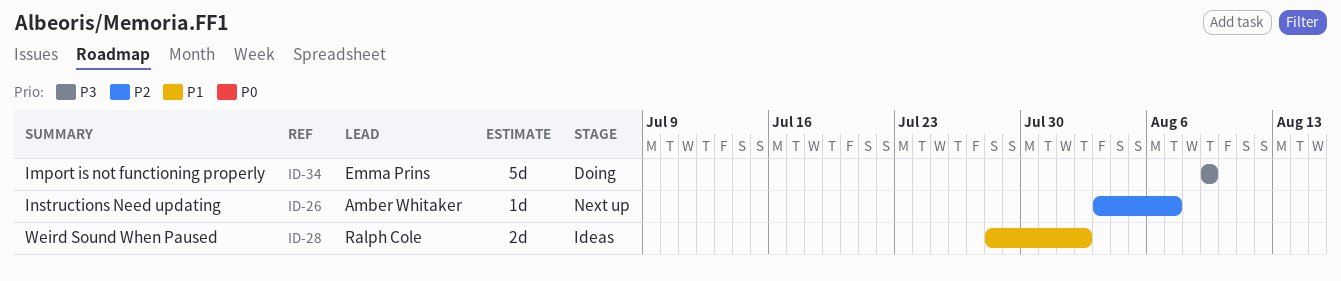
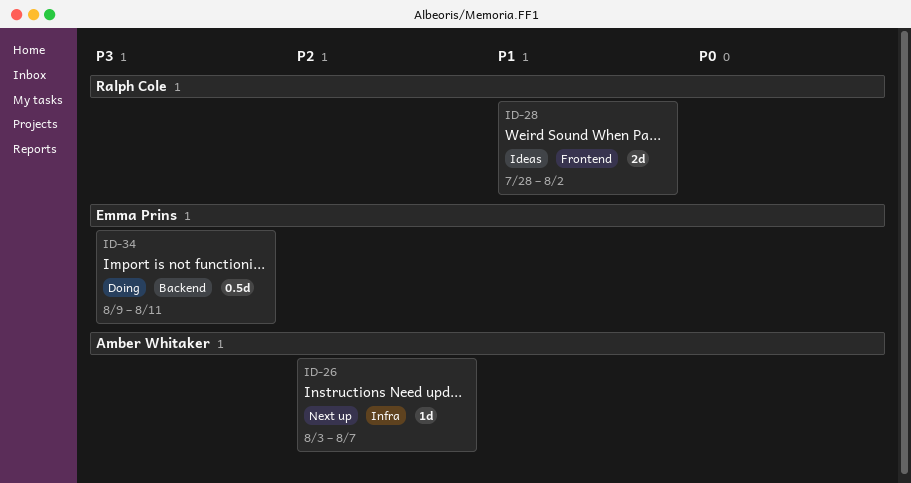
ID-34, estimate: 5d -> 0.5d
ID-34, due: Aug 9 -> Aug 11

